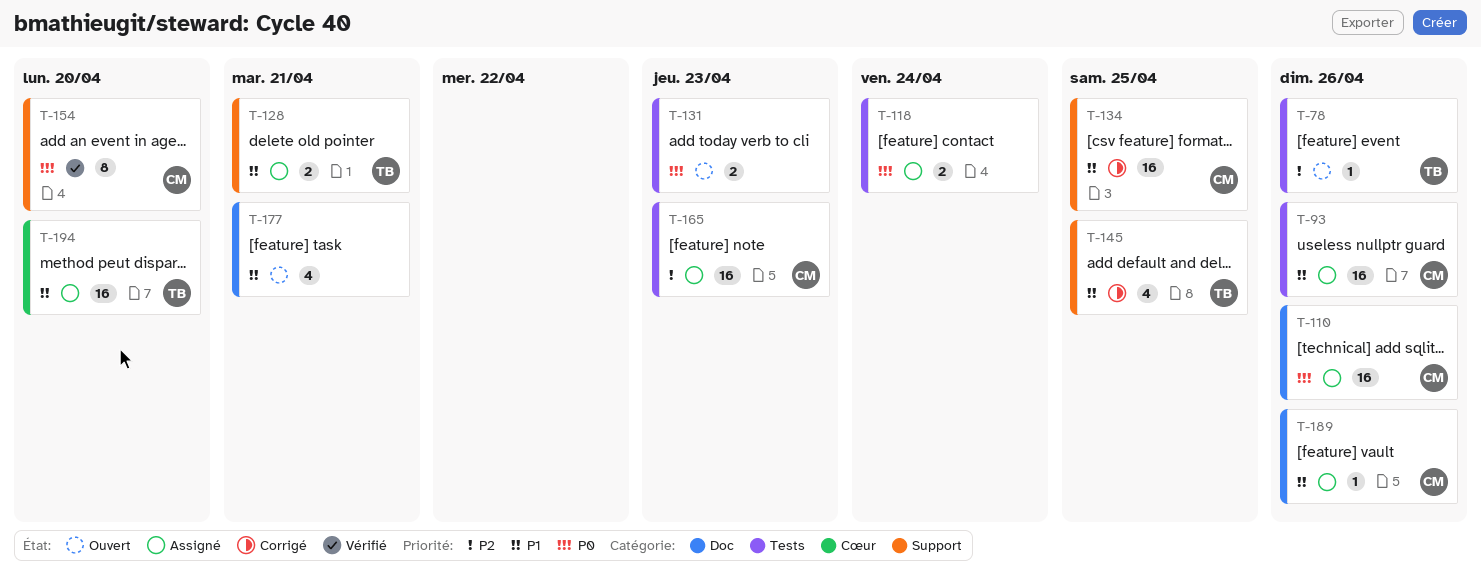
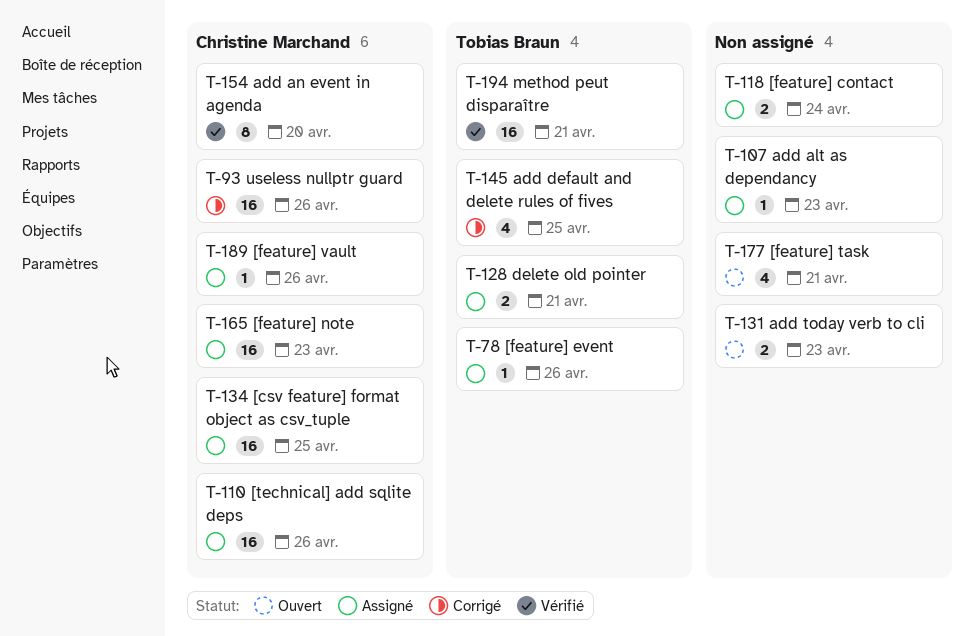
T-78, status: Ouvert -> Assigné
T-93, status: Assigné -> Corrigé
T-107: none -> present
T-134, status: Corrigé -> Assigné
T-194, status: Assigné -> Vérifié
T-194, due: Apr 20 -> Apr 21

